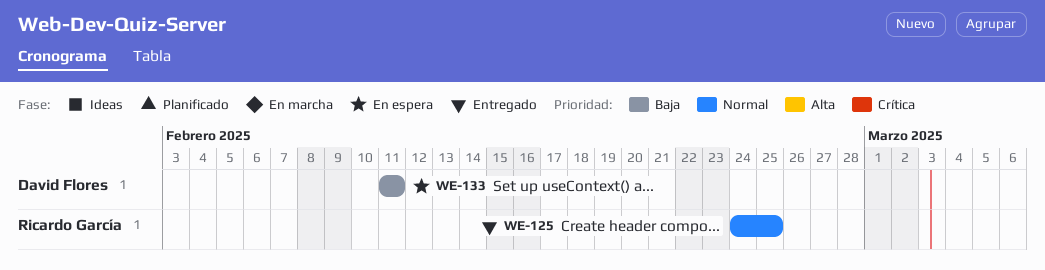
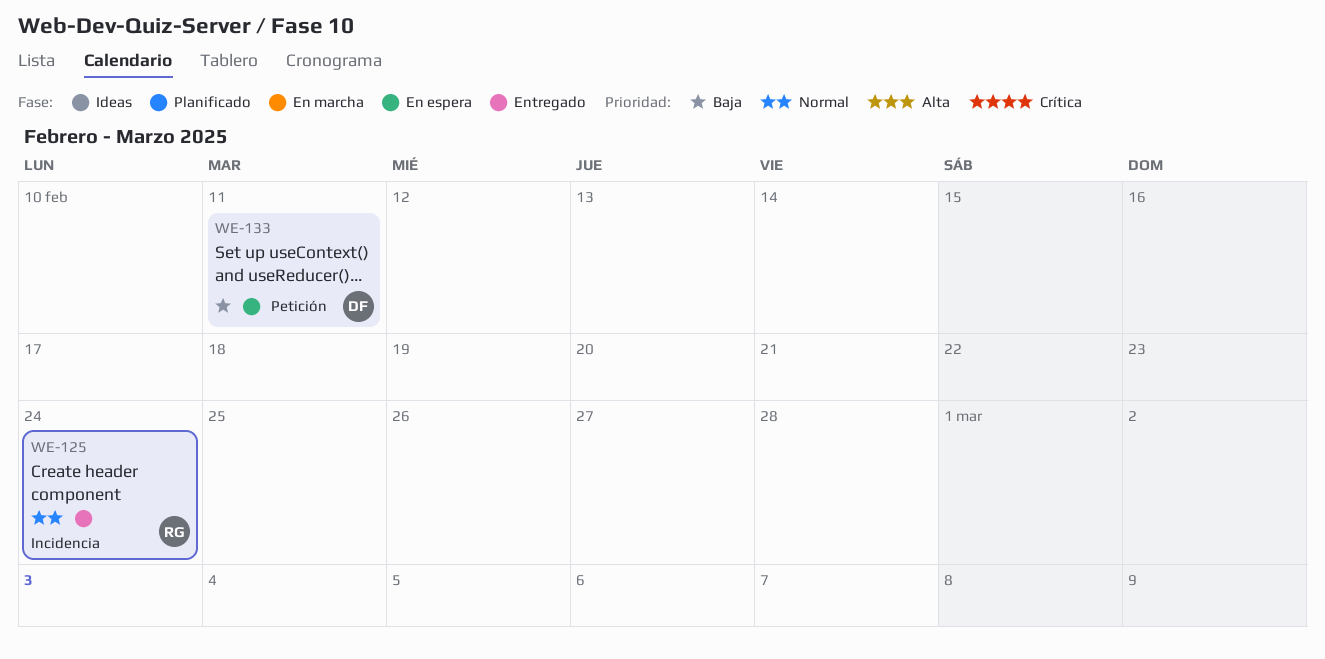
WE-125, due: Feb 25 -> Feb 24

